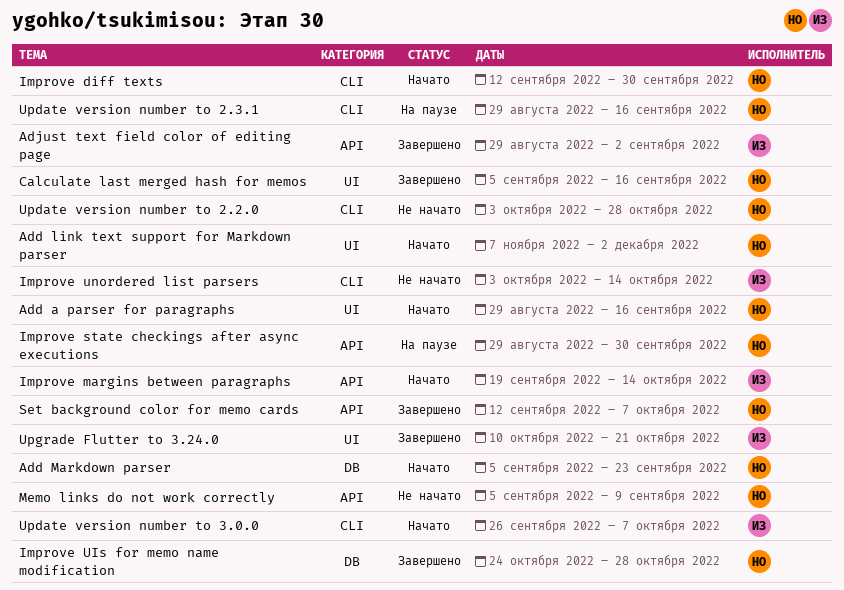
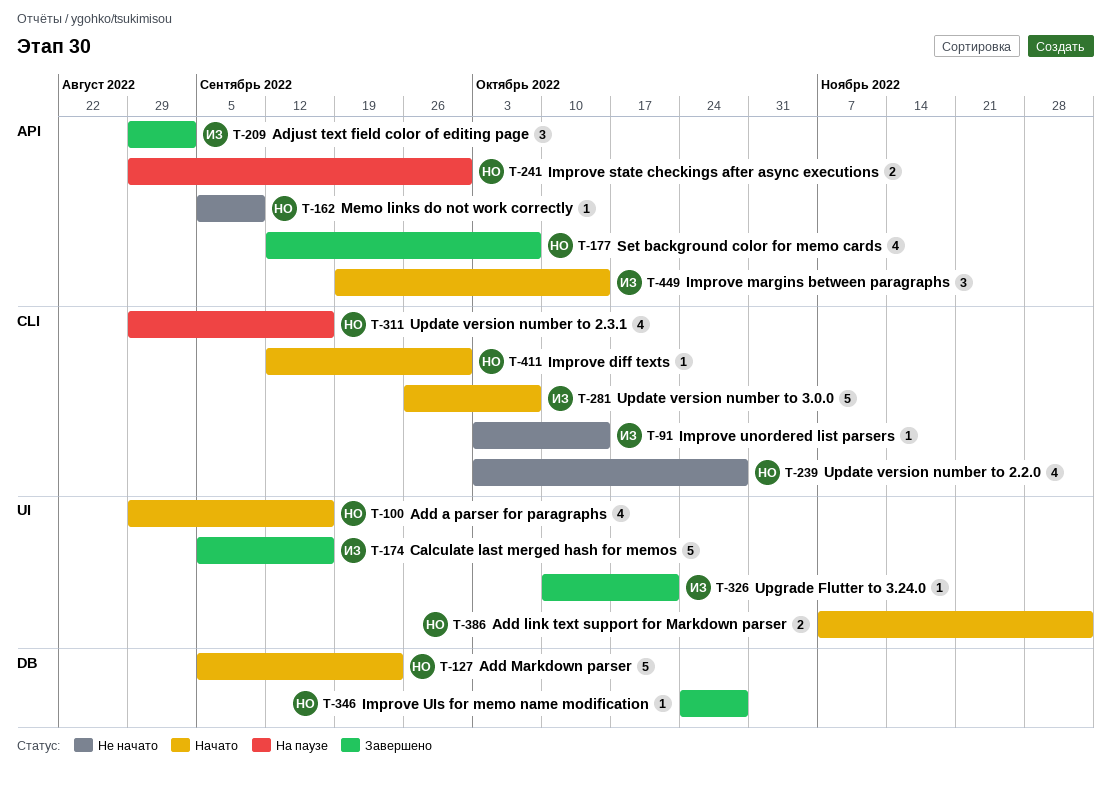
Calculate last merged hash for memos, owner: НО -> ИЗ

